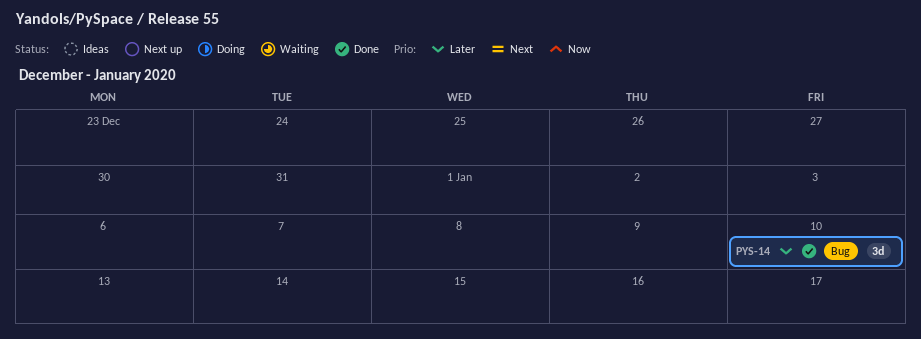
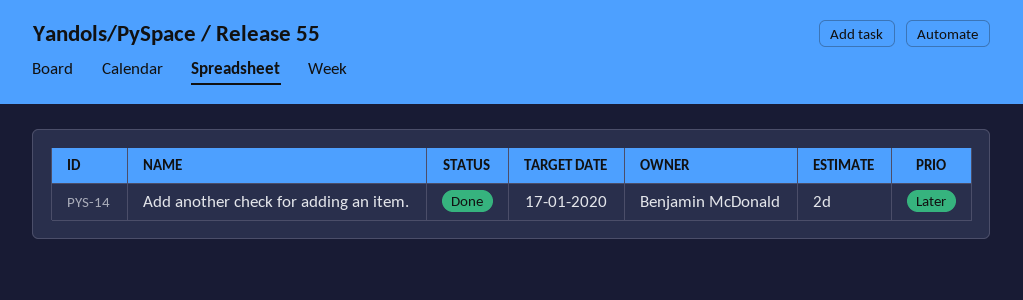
PYS-14, estimate: 3d -> 2d
PYS-14, due: Jan 10 -> Jan 17

